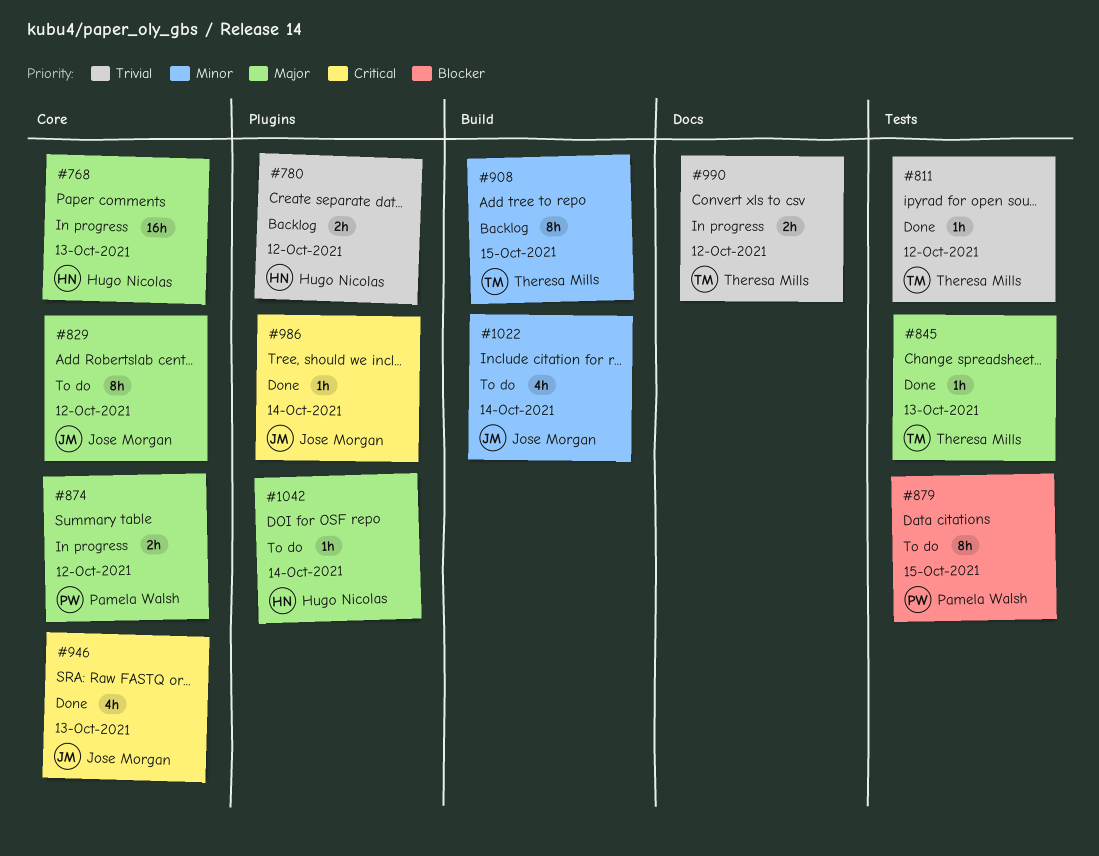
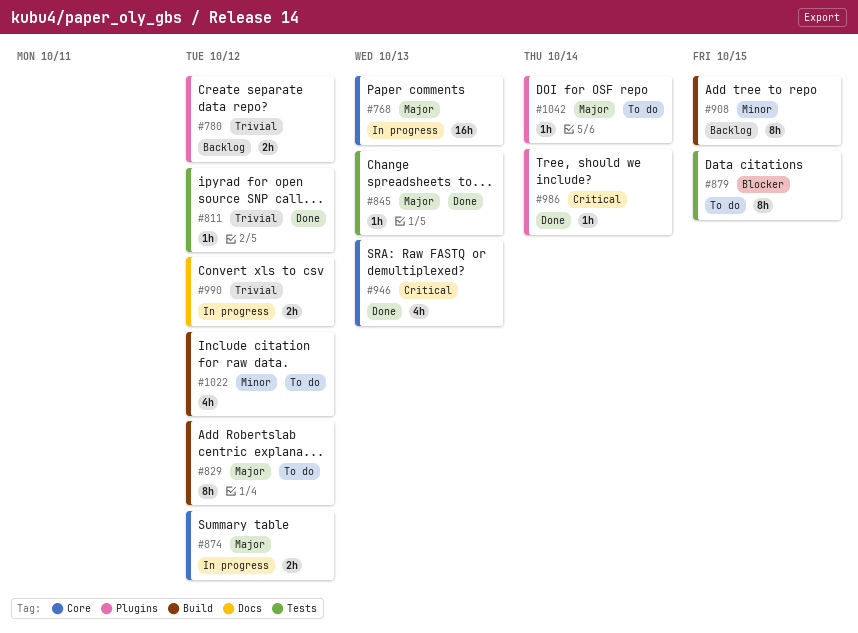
#829, label: Core -> Build
#1022, due: Oct 14 -> Oct 12

